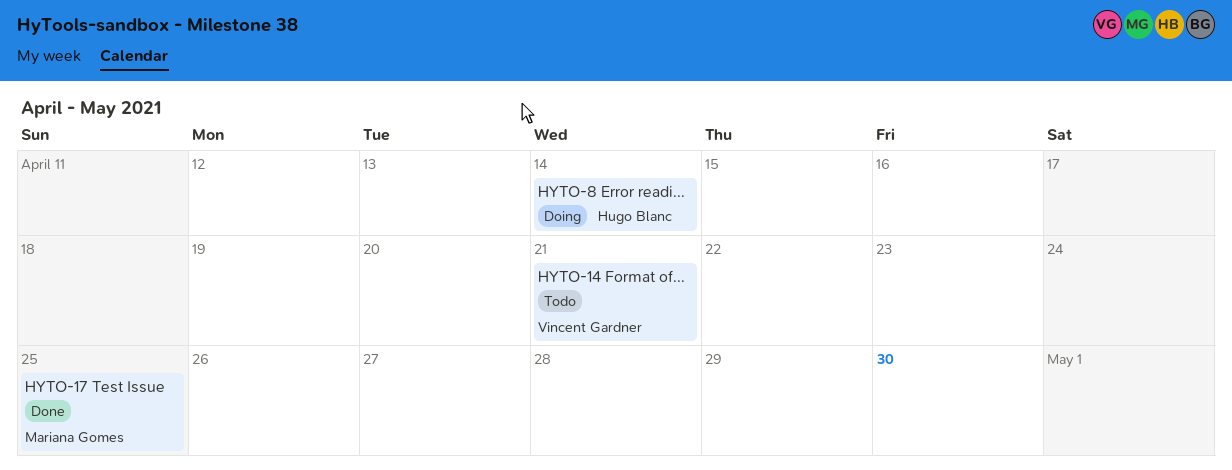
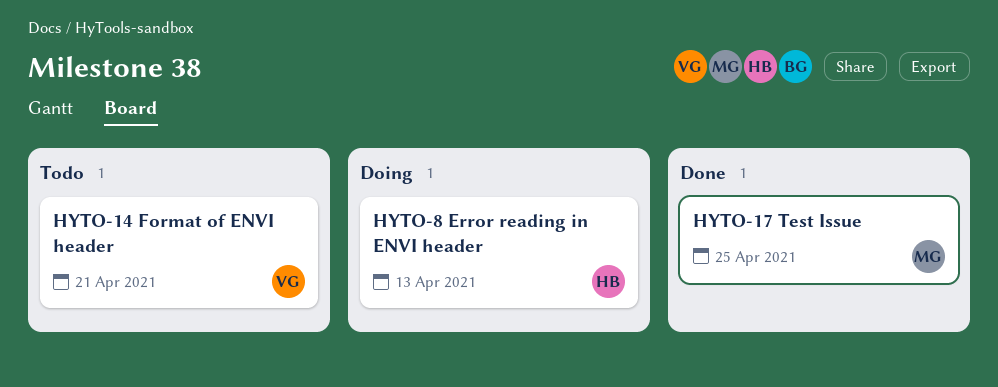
HYTO-8, due: Apr 14 -> Apr 13

